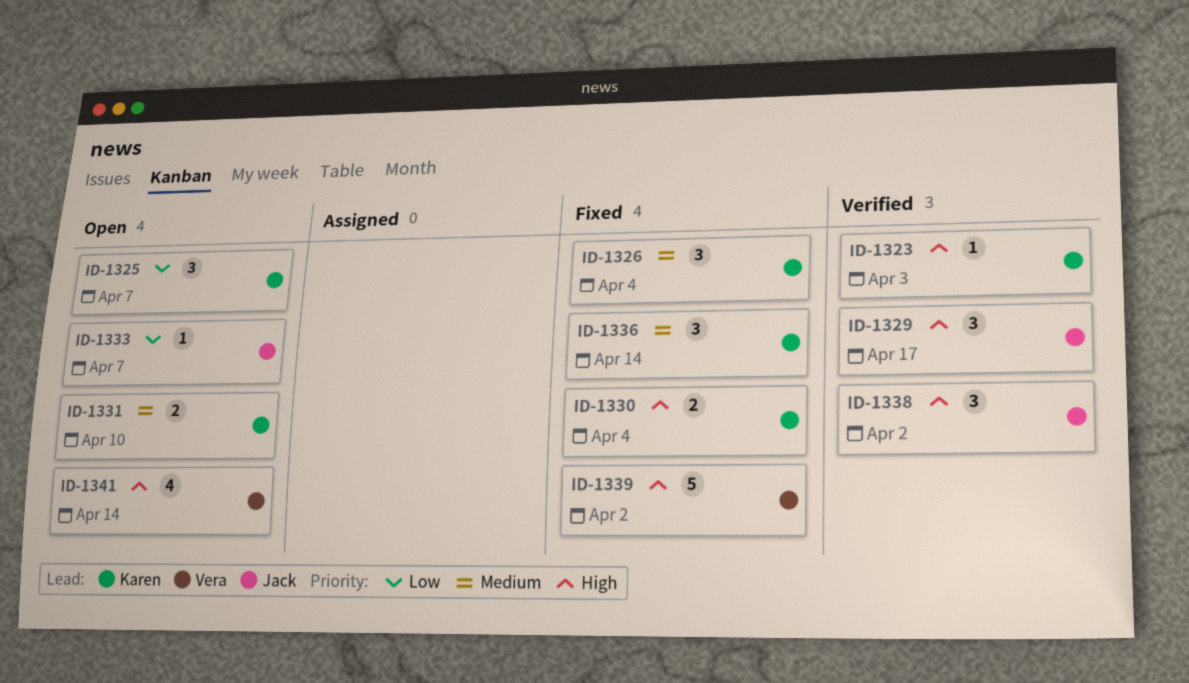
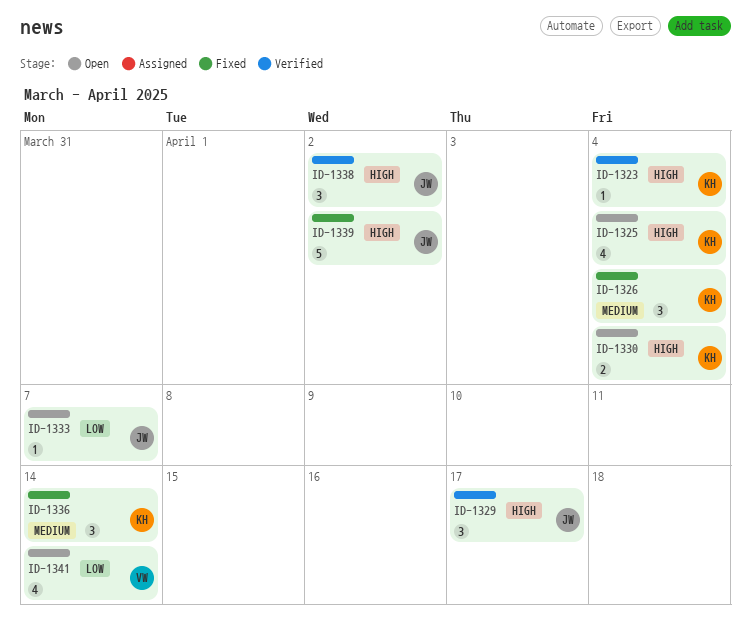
ID-1323, due: Apr 3 -> Apr 4
ID-1325, priority: Low -> High
ID-1325, estimate: 3 -> 4
ID-1325, due: Apr 7 -> Apr 4
ID-1330, status: Fixed -> Open
ID-1331: present -> none
ID-1339, owner: Vera -> Jack
ID-1341, priority: High -> Low

